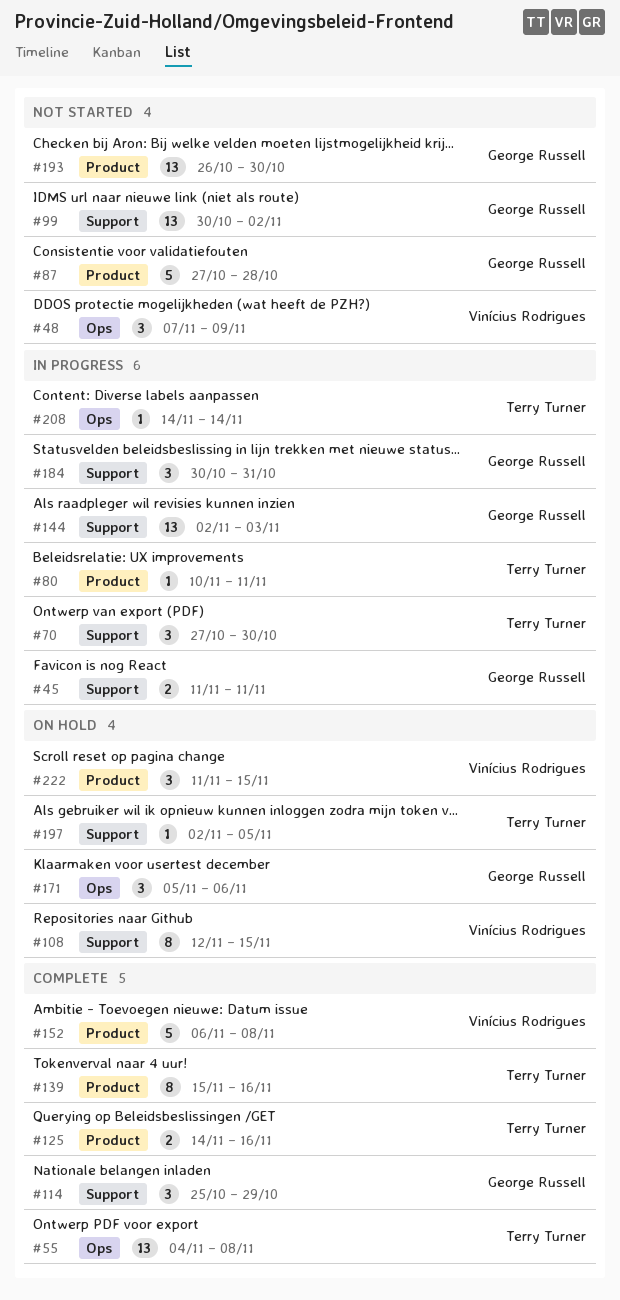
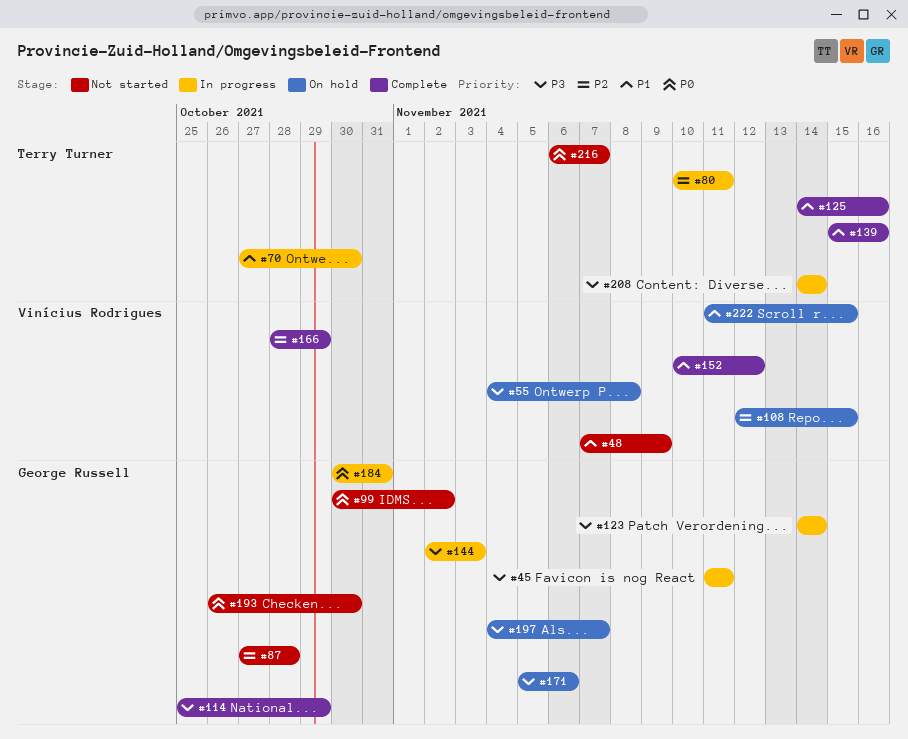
#55, status: Complete -> On hold
#55, owner: Terry Turner -> Vinícius Rodrigues
#123: none -> present
#152, start: Nov 6 -> Nov 10
#152, due: Nov 8 -> Nov 12
#166: none -> present
#197, owner: Terry Turner -> George Russell
#197, start: Nov 2 -> Nov 4
#197, due: Nov 5 -> Nov 7
#216: none -> present

